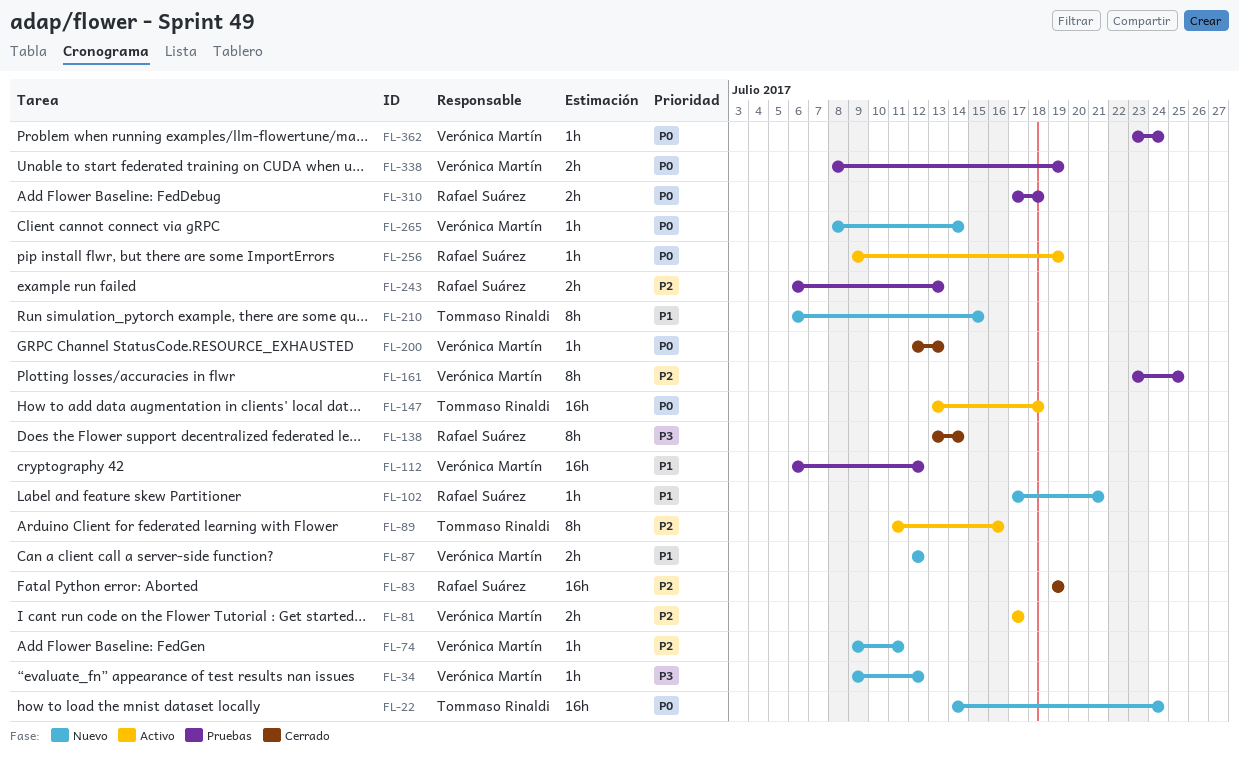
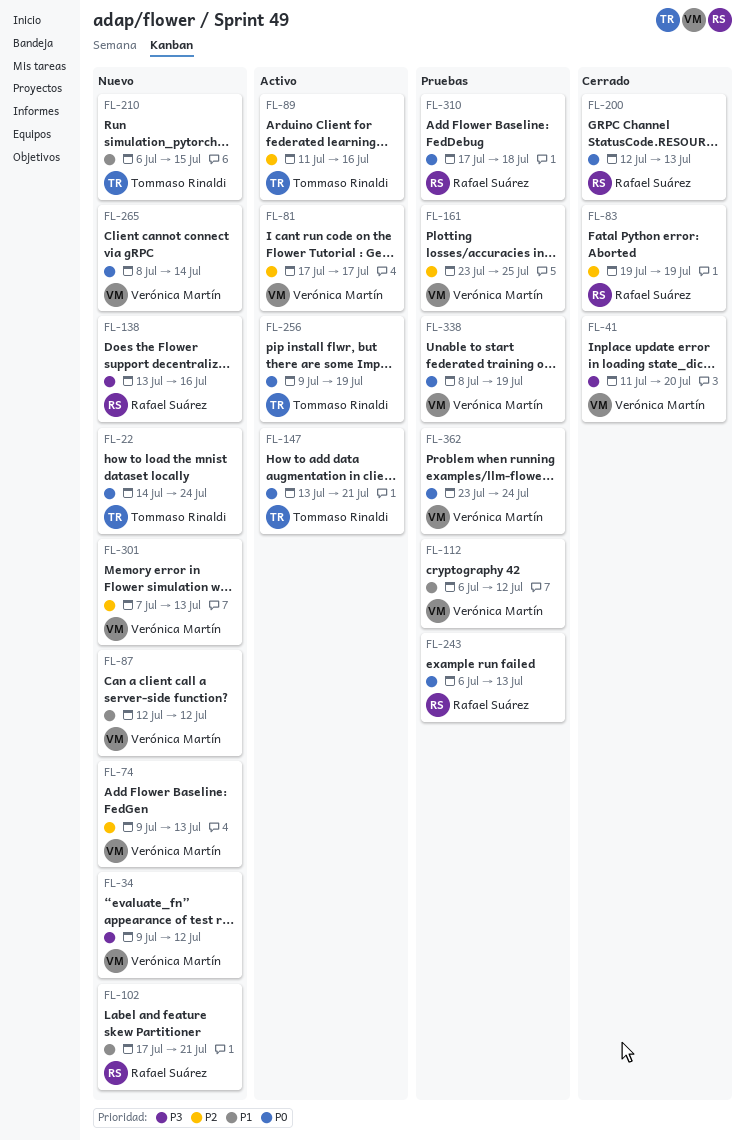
FL-41: none -> present
FL-74, due: Jul 11 -> Jul 13
FL-138, status: Cerrado -> Nuevo
FL-138, due: Jul 14 -> Jul 16
FL-147, due: Jul 18 -> Jul 21
FL-200, owner: Verónica Martín -> Rafael Suárez
FL-243, priority: P2 -> P0
FL-256, owner: Rafael Suárez -> Tommaso Rinaldi
FL-301: none -> present

